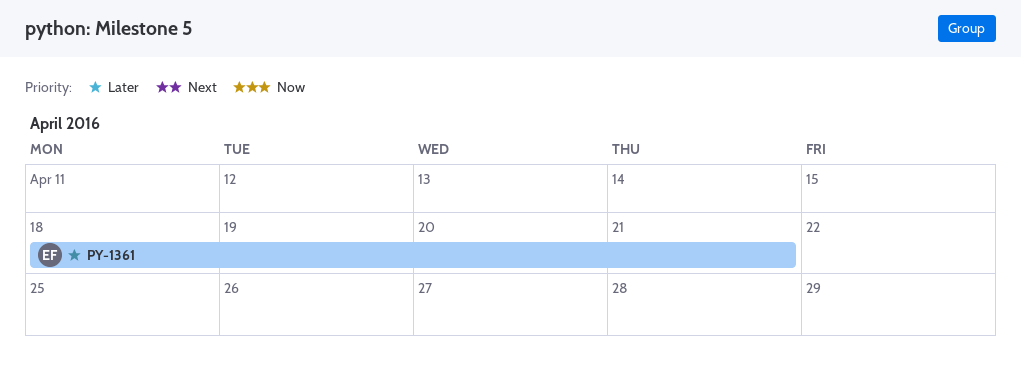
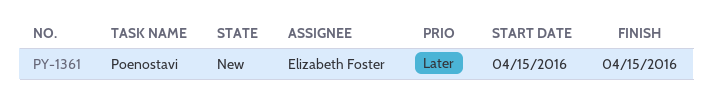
PY-1361, start: Apr 18 -> Apr 15
PY-1361, due: Apr 21 -> Apr 15

